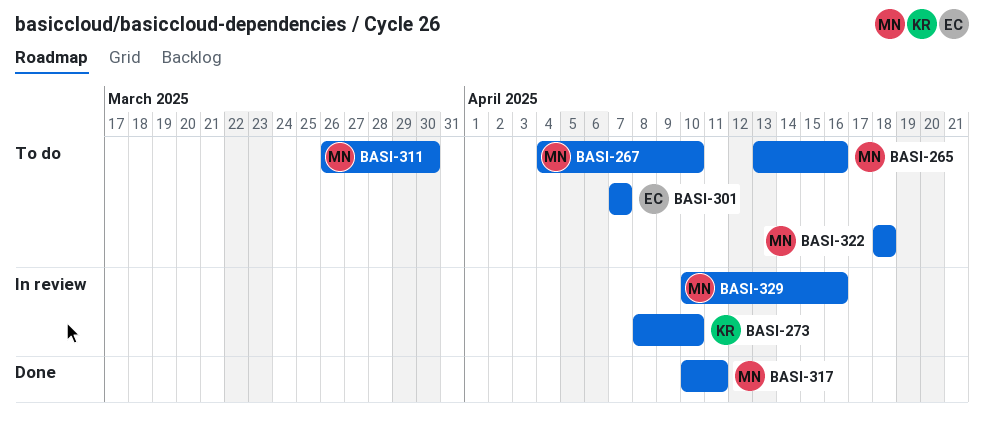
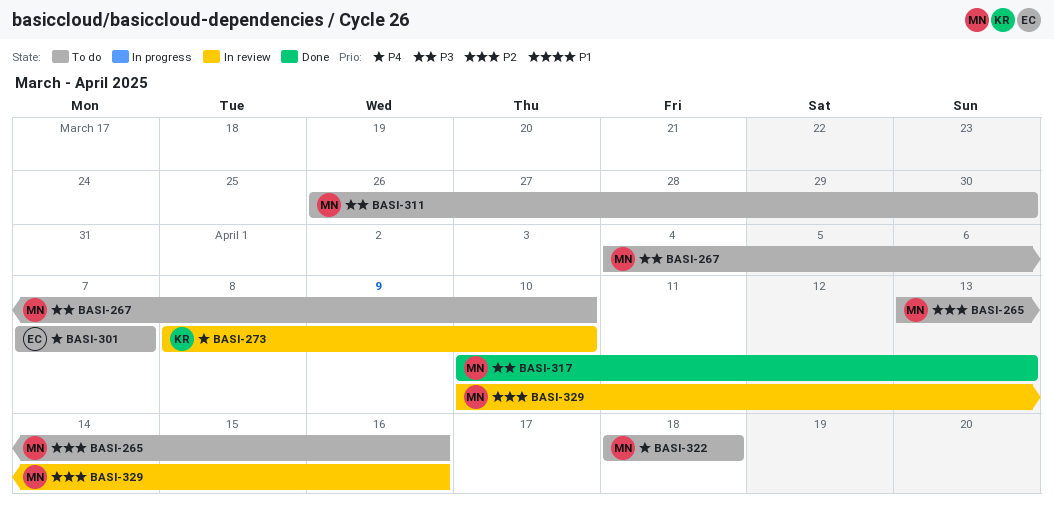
BASI-317, due: Apr 11 -> Apr 13

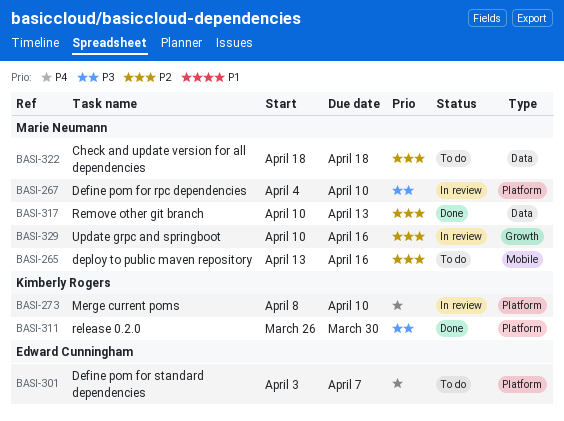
BASI-267, status: To do -> In review
BASI-301, start: Apr 7 -> Apr 3
BASI-311, status: To do -> Done
BASI-311, owner: Marie Neumann -> Kimberly Rogers
BASI-317, priority: P3 -> P2
BASI-322, priority: P4 -> P2

